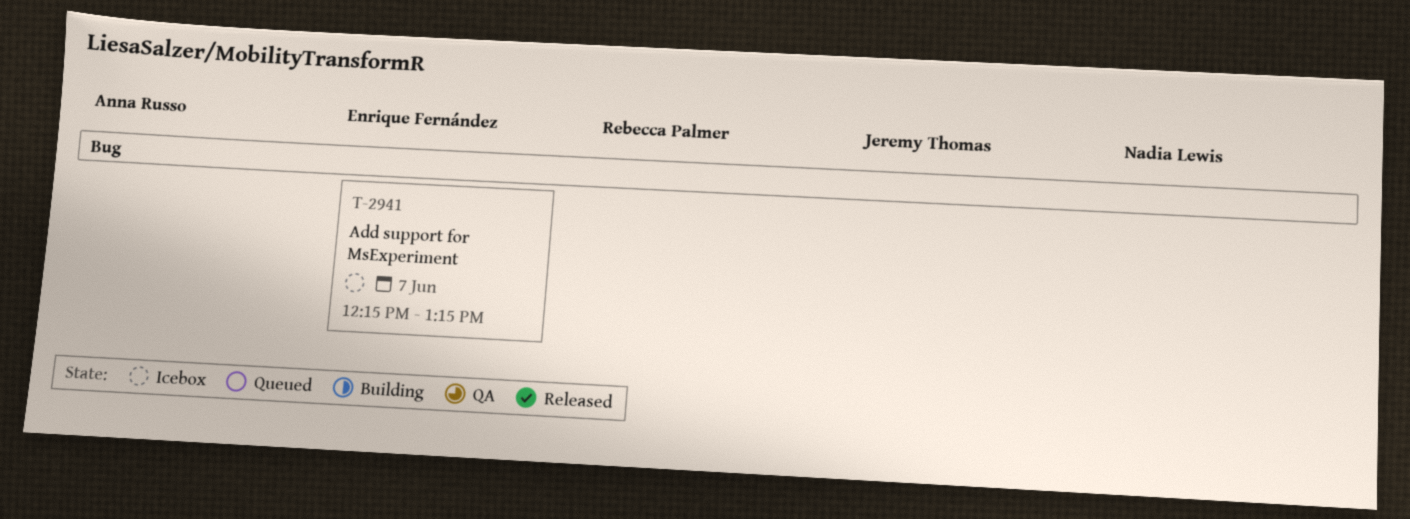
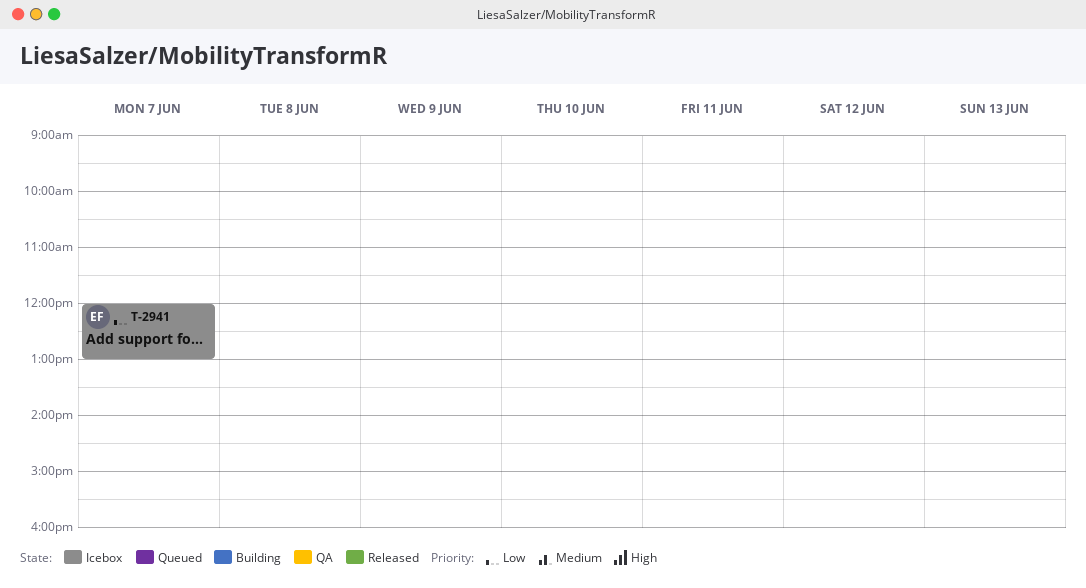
T-2941, begins: 12:15 -> 12:00
T-2941, ends: 13:15 -> 13:00

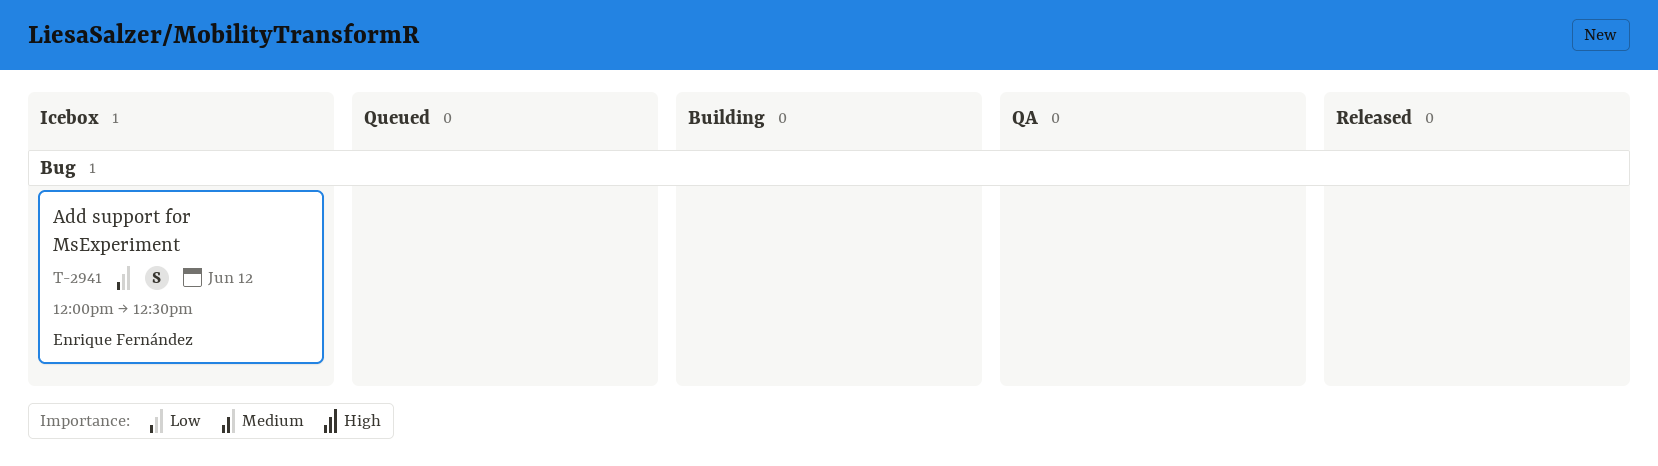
T-2941, day: Jun 7 -> Jun 12
T-2941, ends: 13:00 -> 12:30

